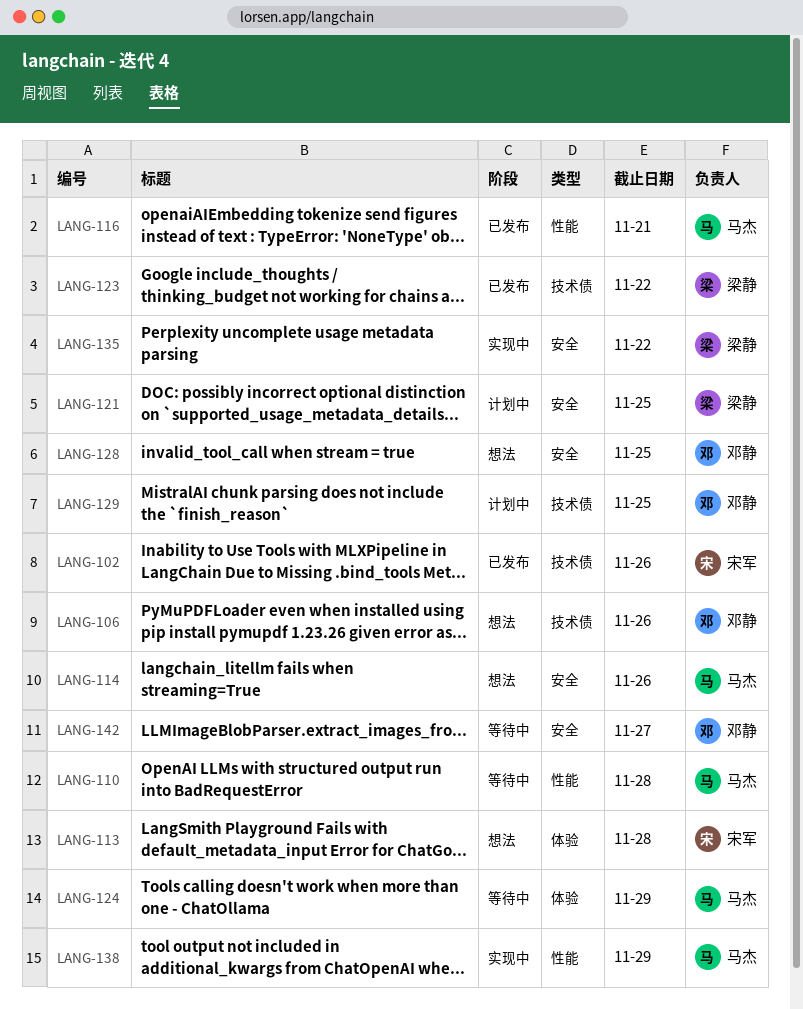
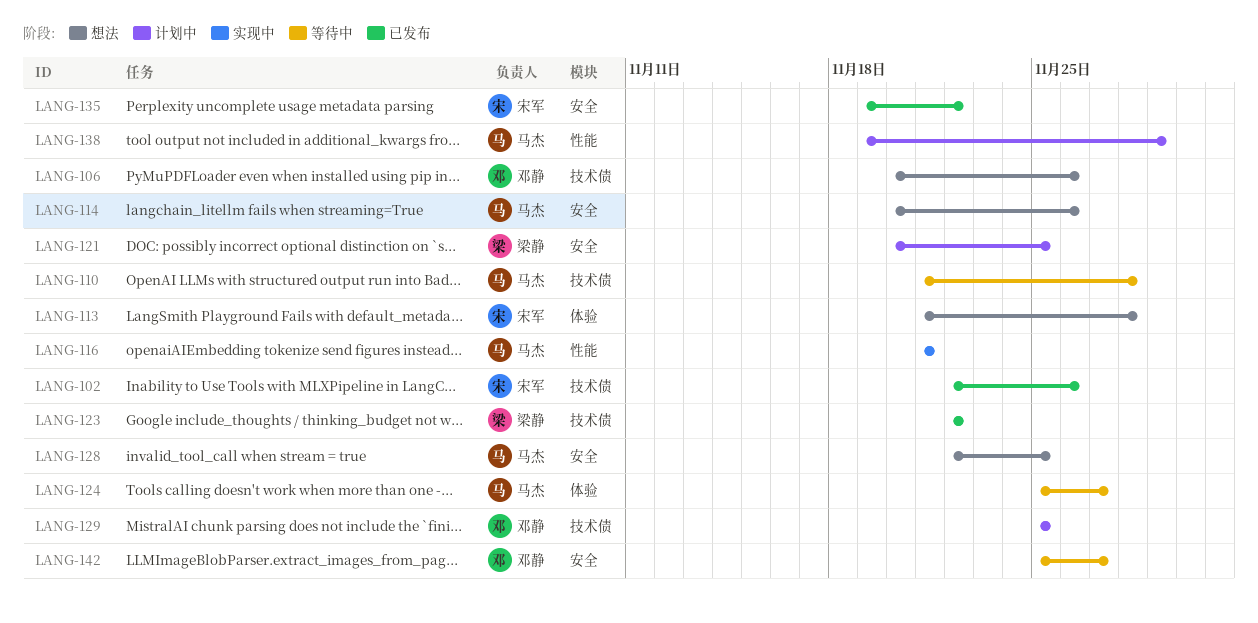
LANG-110, label: 性能 -> 技术债
LANG-116, status: 已发布 -> 实现中
LANG-124, due: Nov 29 -> Nov 27
LANG-128, owner: 邓静 -> 马杰
LANG-135, status: 实现中 -> 已发布
LANG-135, owner: 梁静 -> 宋军
LANG-138, status: 实现中 -> 计划中

